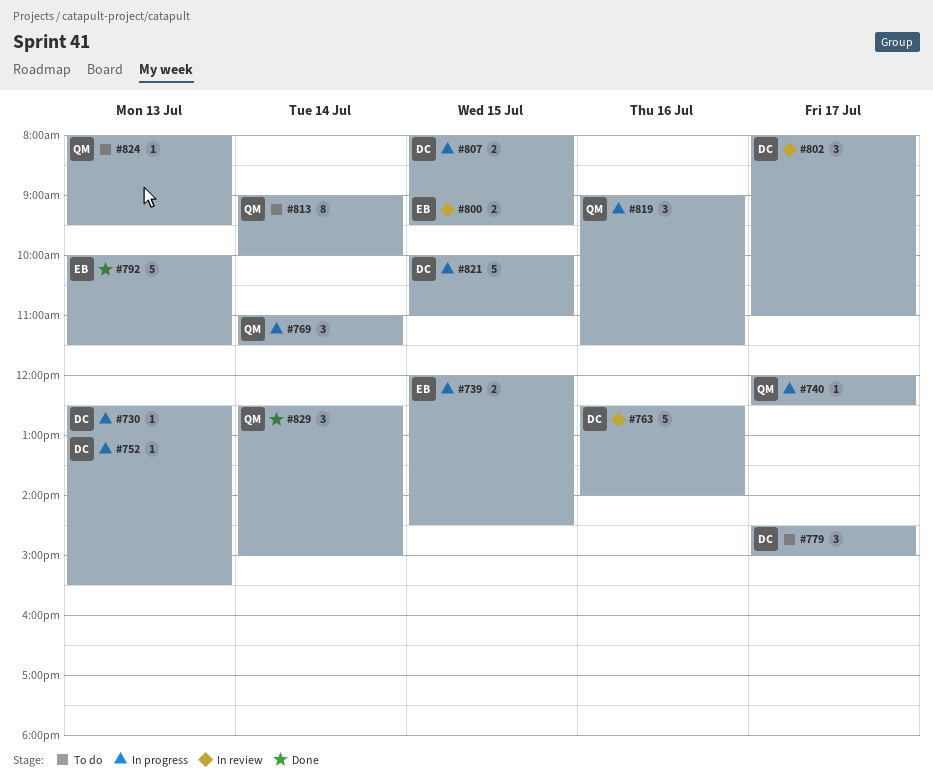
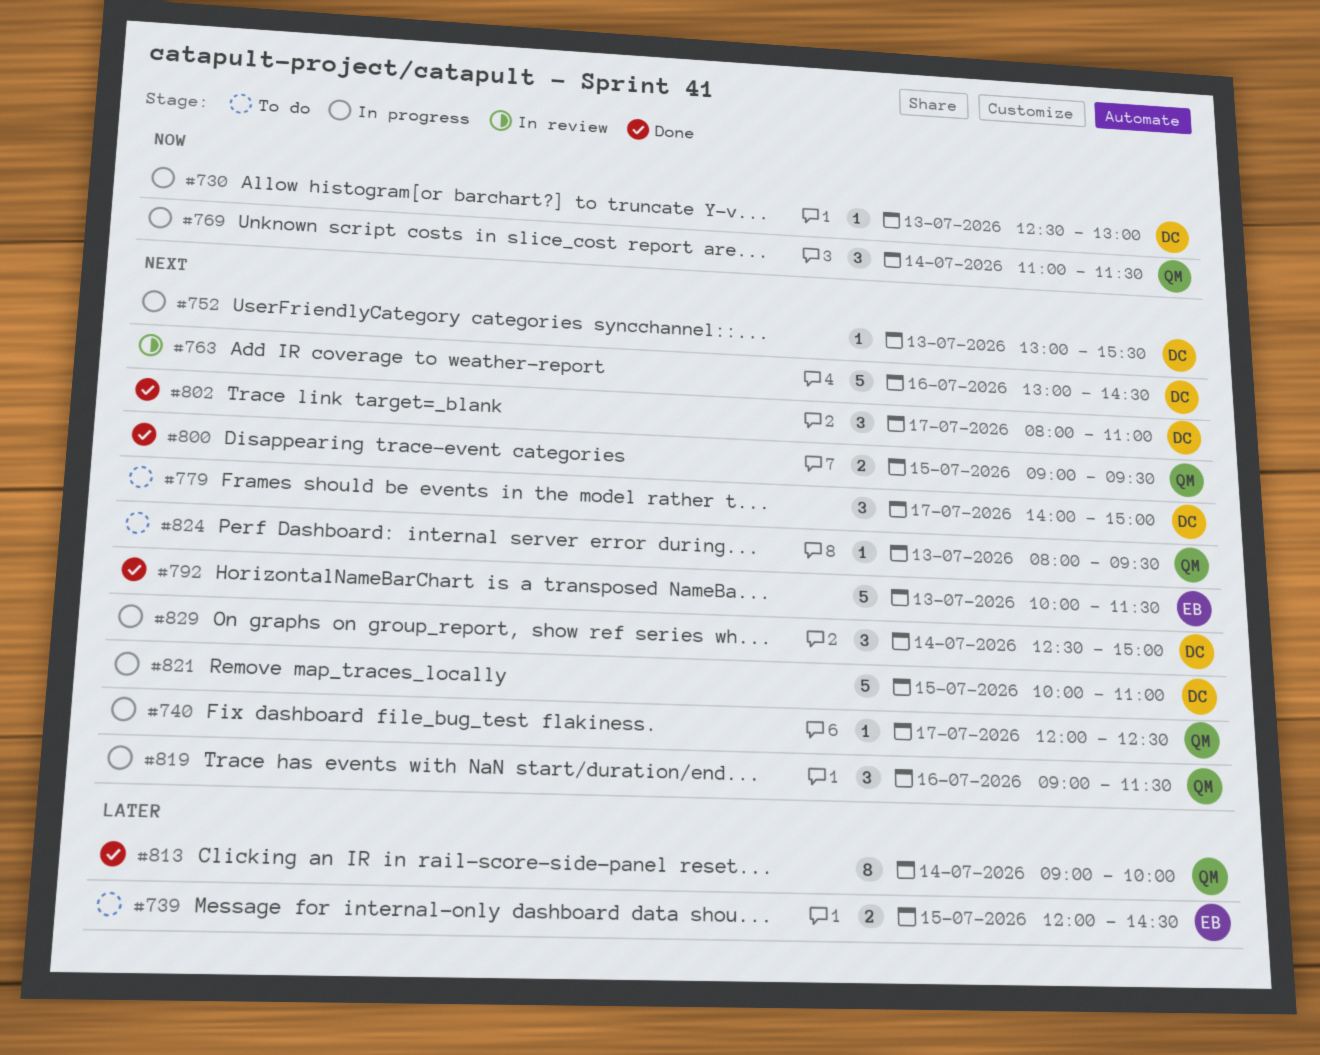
#739, status: In progress -> To do
#763, begins: 12:30 -> 13:00
#763, ends: 14:00 -> 14:30
#779, begins: 14:30 -> 14:00
#800, status: In review -> Done
#800, owner: EB -> QM
#802, status: In review -> Done
#807: present -> none
#813, status: To do -> Done
#829, status: Done -> In progress
#829, owner: QM -> DC

